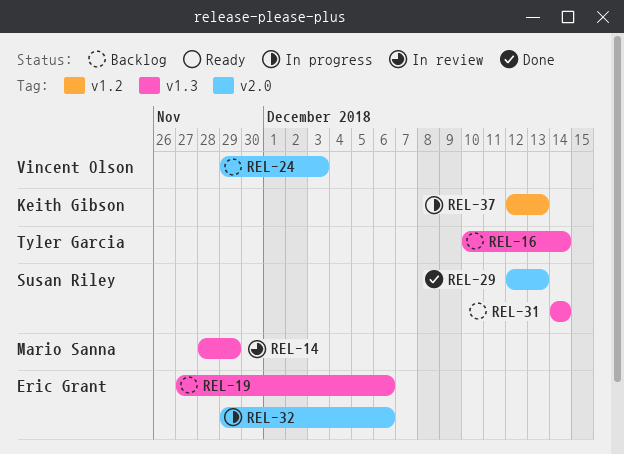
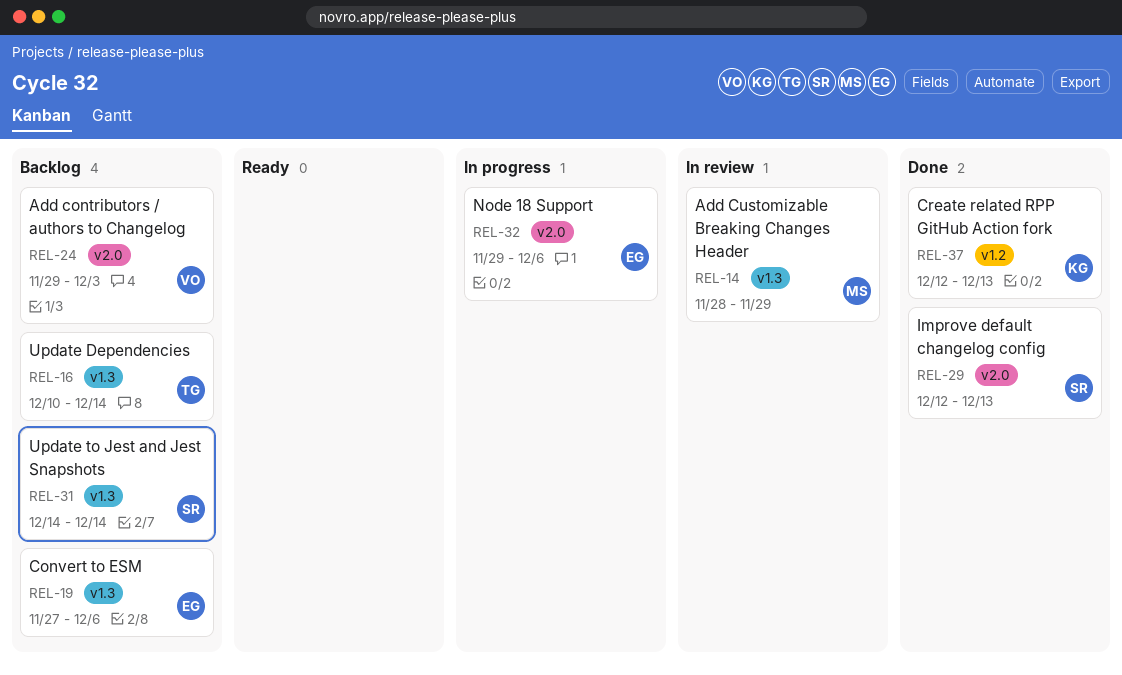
REL-37, status: In progress -> Done

